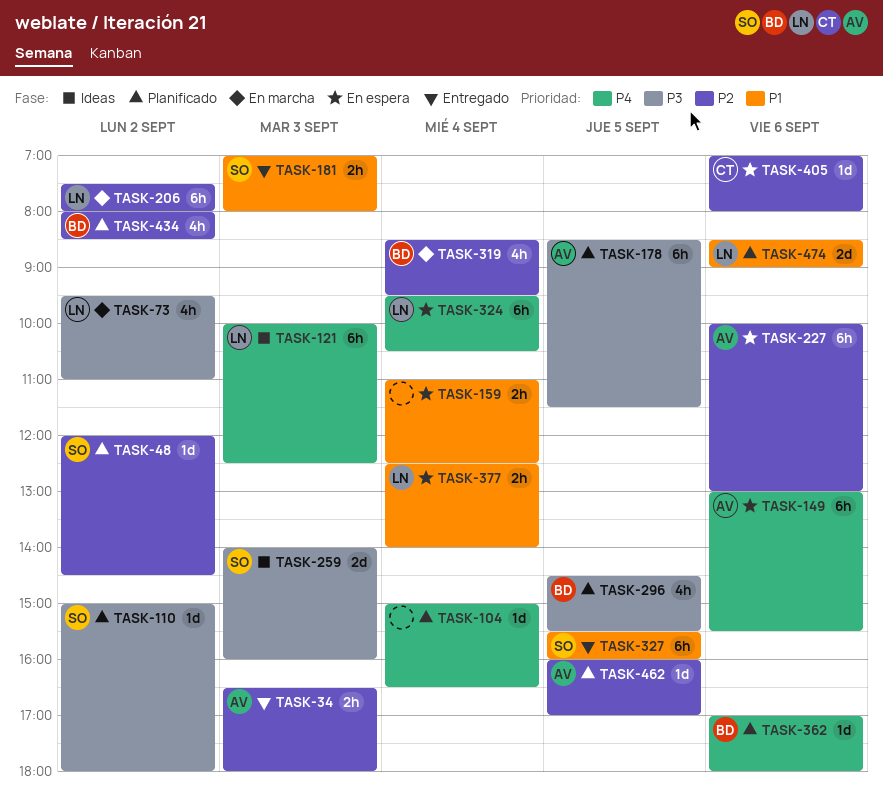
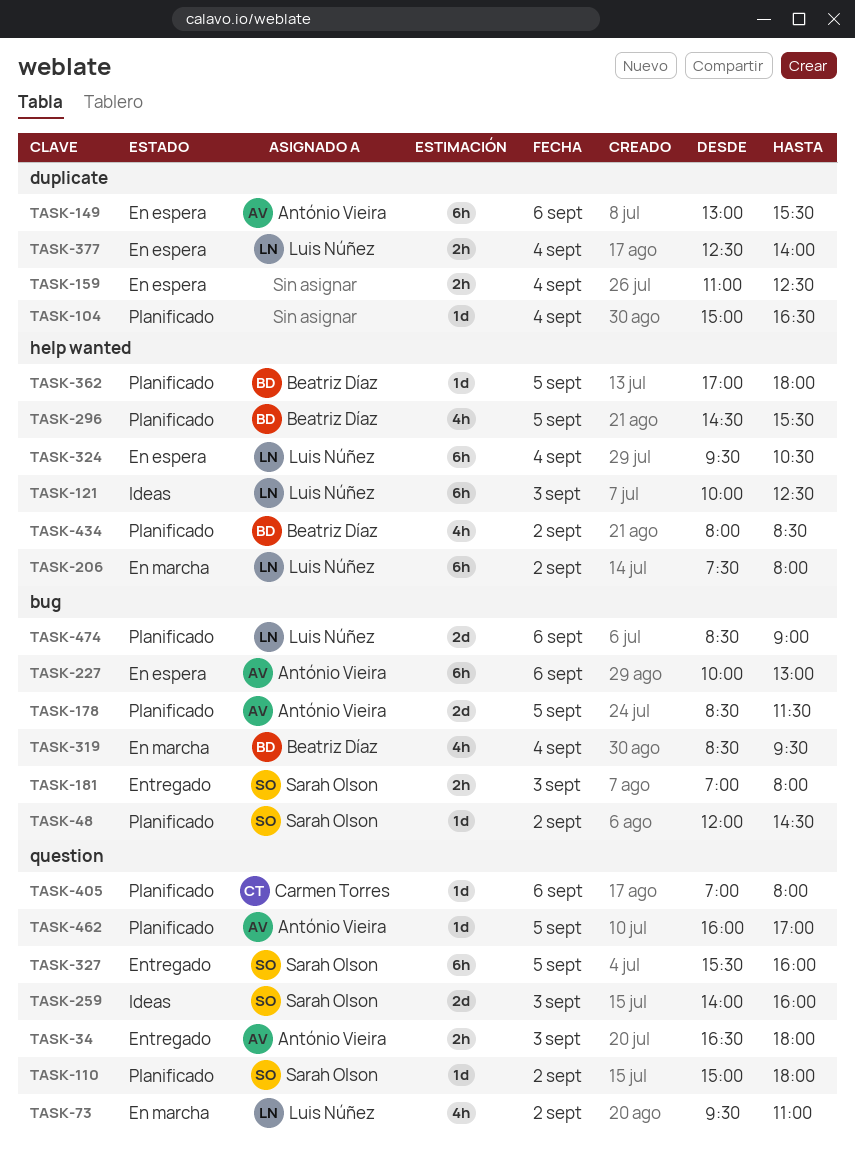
TASK-178, estimate: 6h -> 2d
TASK-362, day: Sep 6 -> Sep 5
TASK-405, status: En espera -> Planificado

